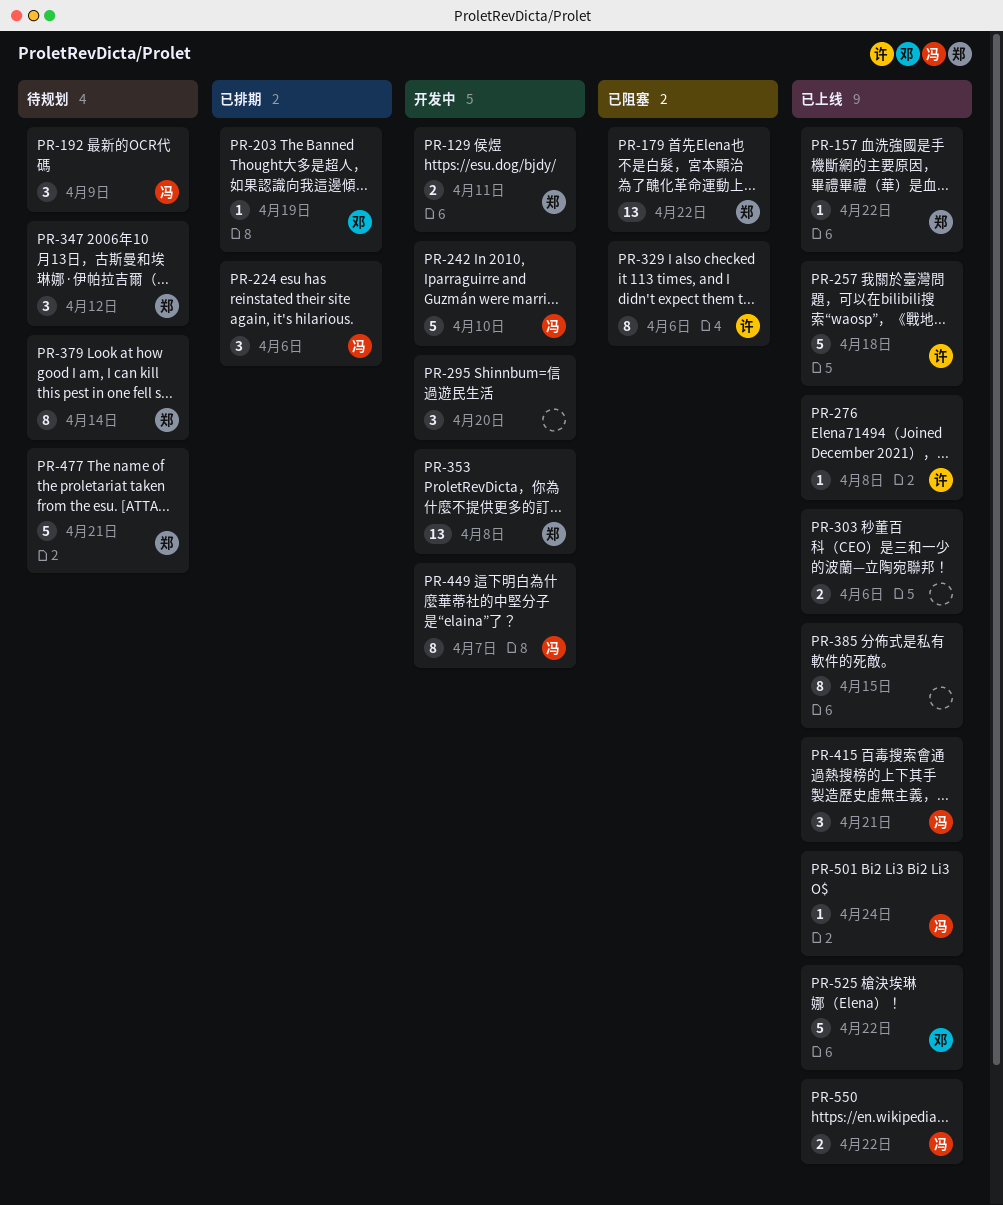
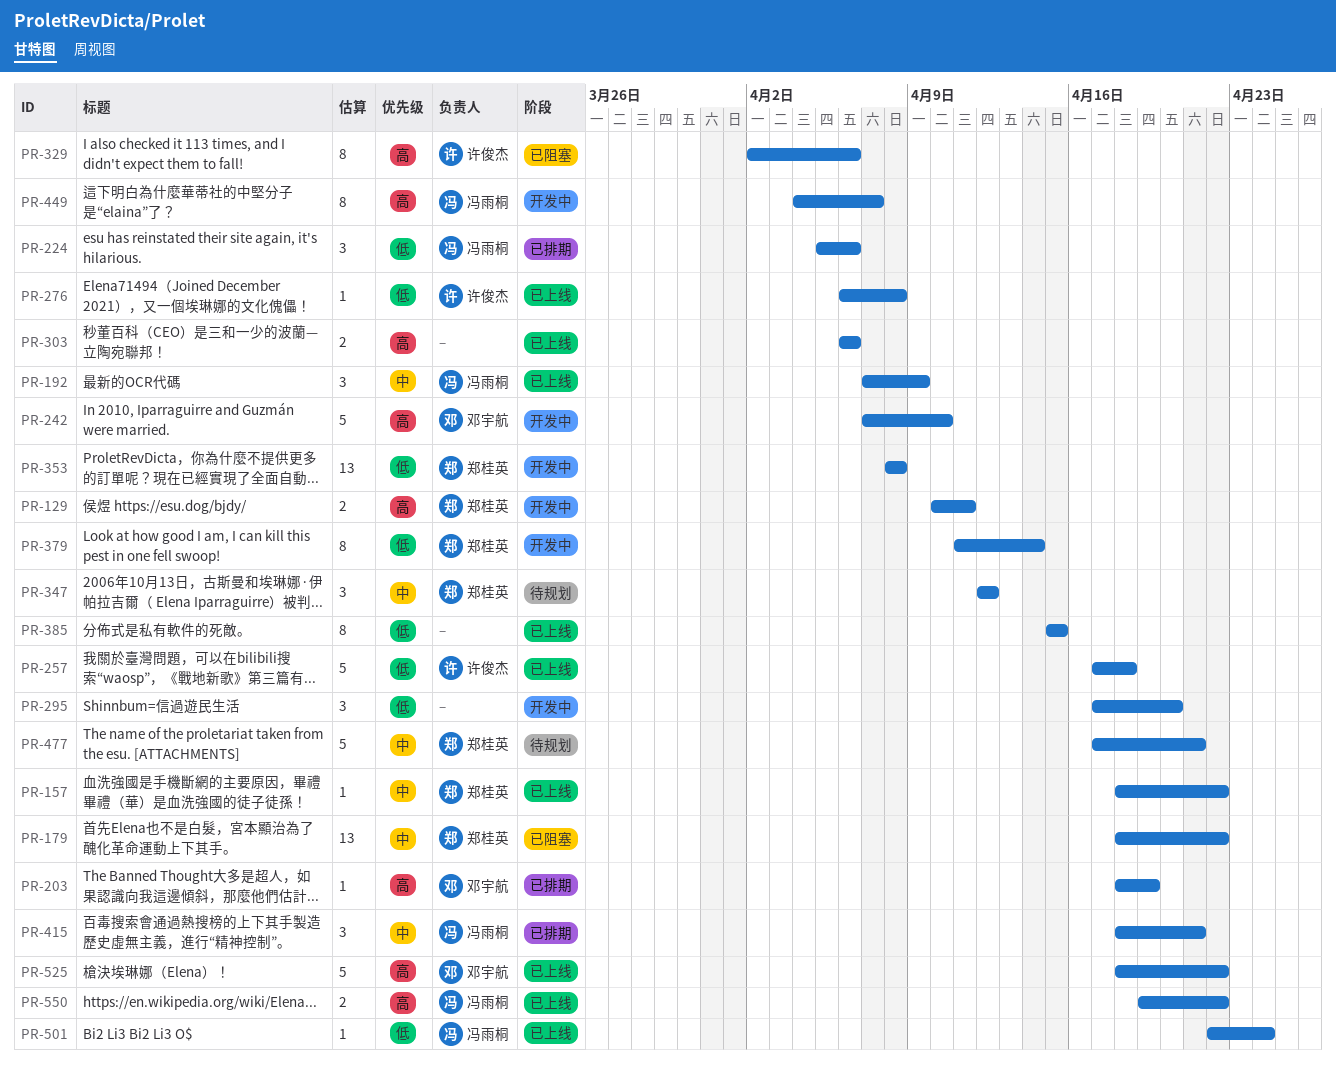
PR-192, status: 待规划 -> 已上线
PR-242, owner: 冯雨桐 -> 邓宇航
PR-379, status: 待规划 -> 开发中
PR-415, status: 已上线 -> 已排期

